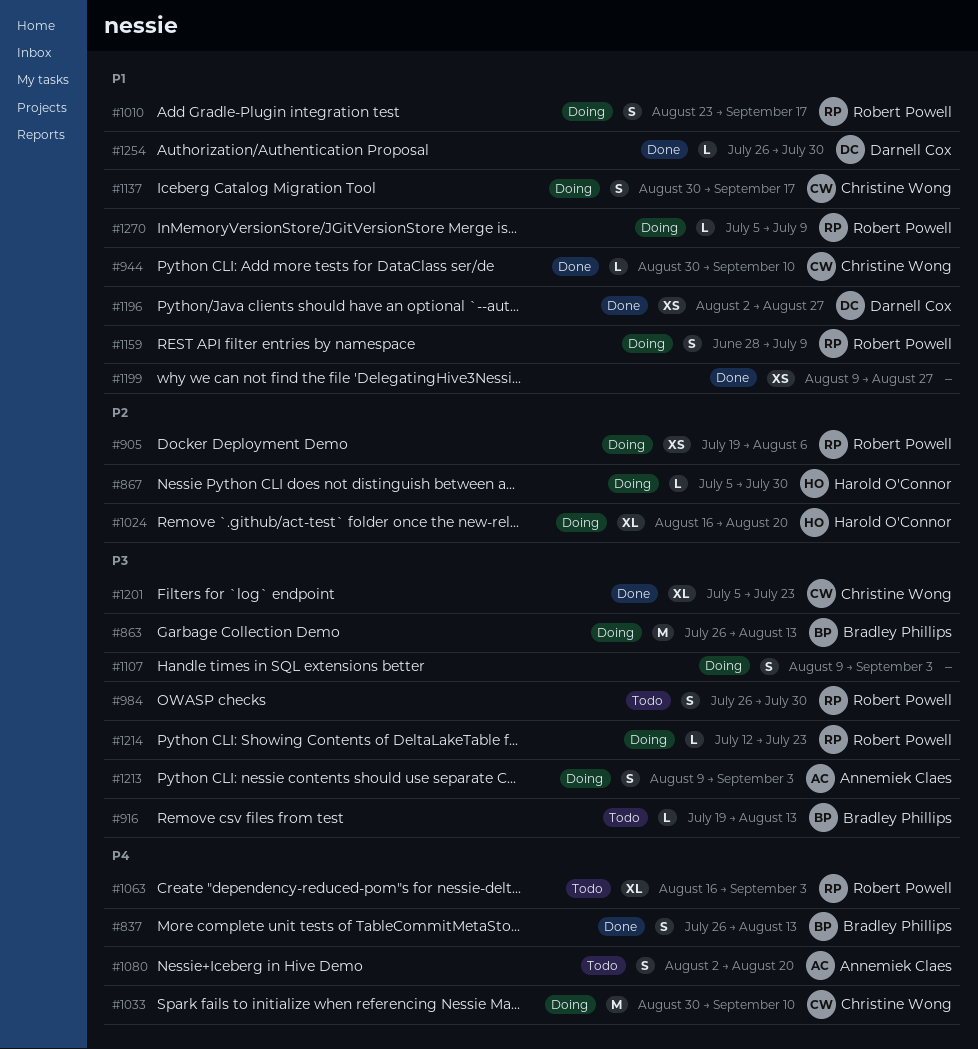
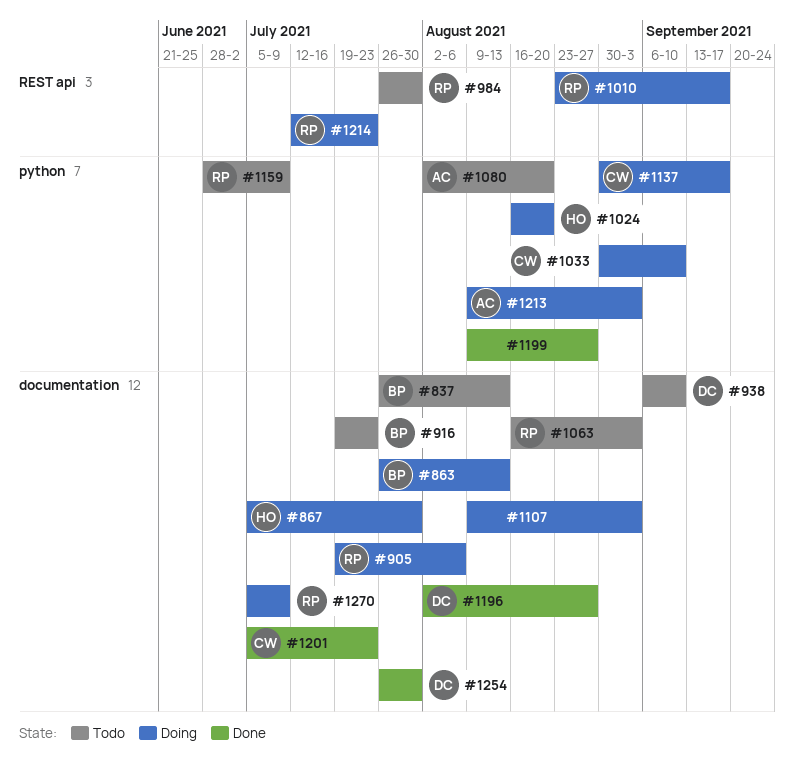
#837, status: Done -> Todo
#916, due: Aug 13 -> Jul 23
#938: none -> present
#944: present -> none
#1159, status: Doing -> Todo

